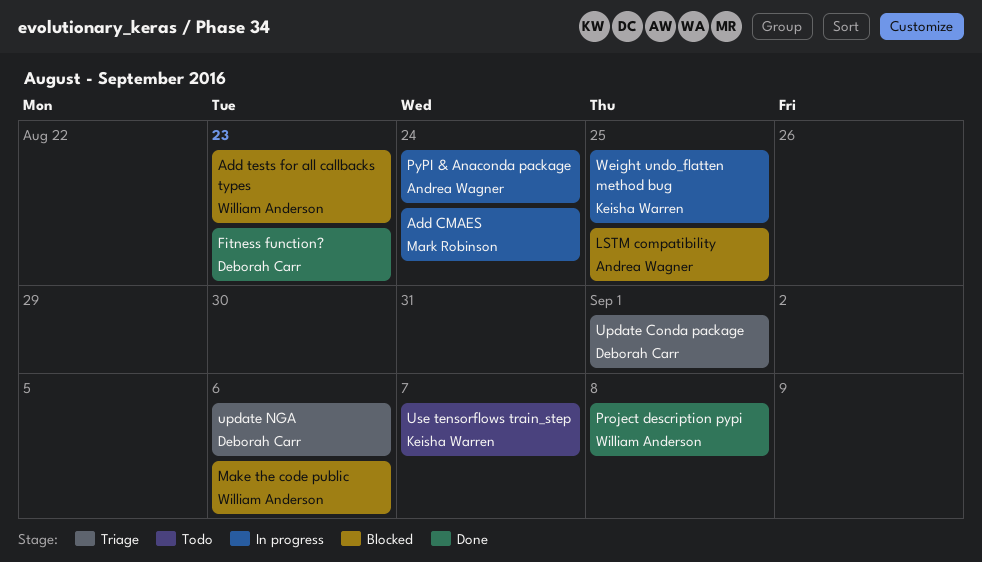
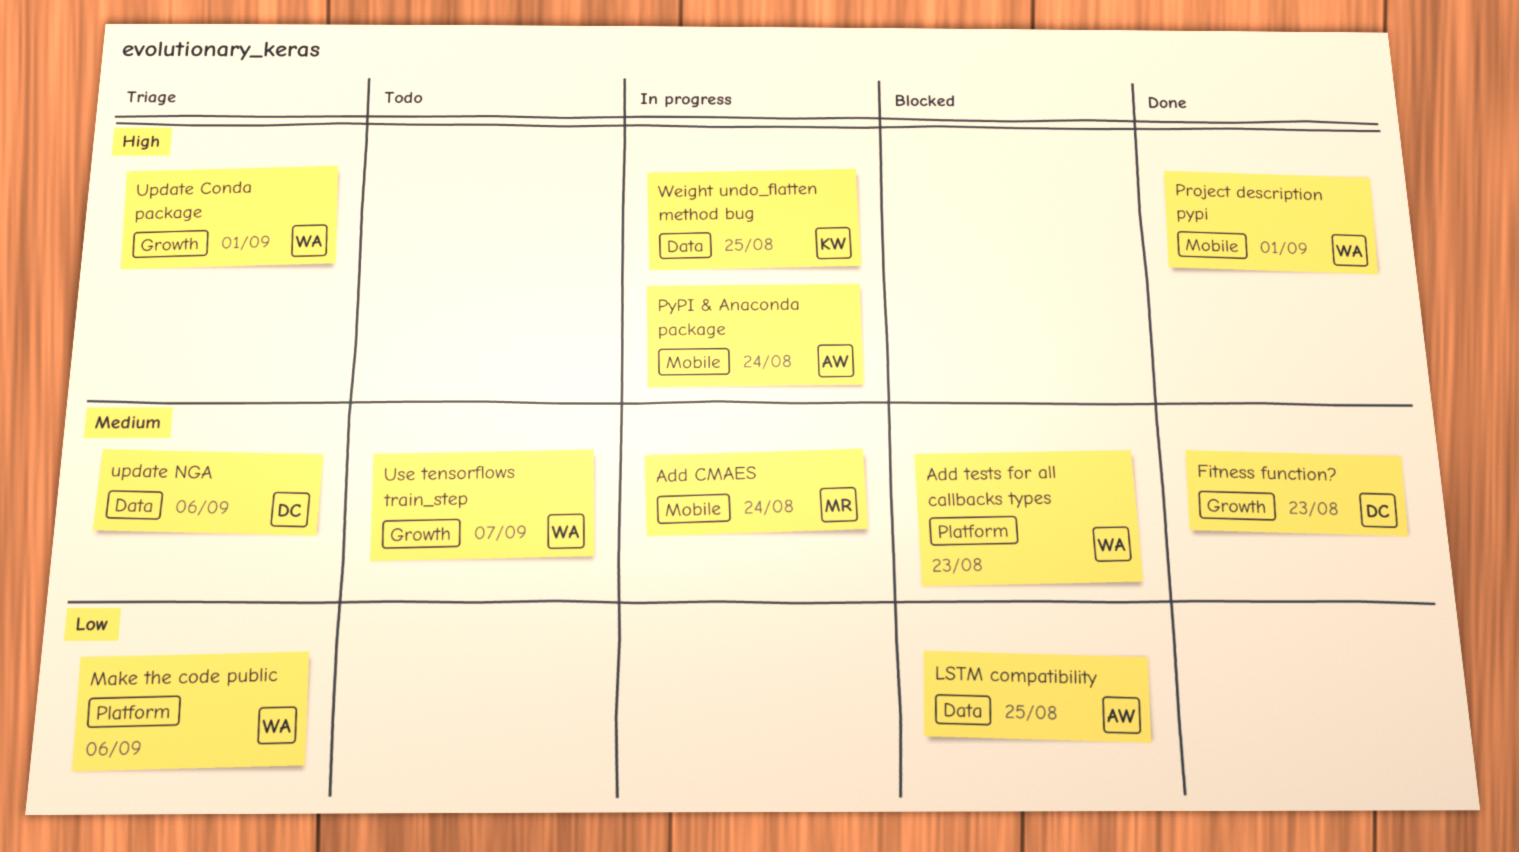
Make the code public, status: Blocked -> Triage
Project description pypi, due: Sep 8 -> Sep 1
Update Conda package, owner: Deborah Carr -> William Anderson
Use tensorflows train_step, owner: Keisha Warren -> William Anderson

